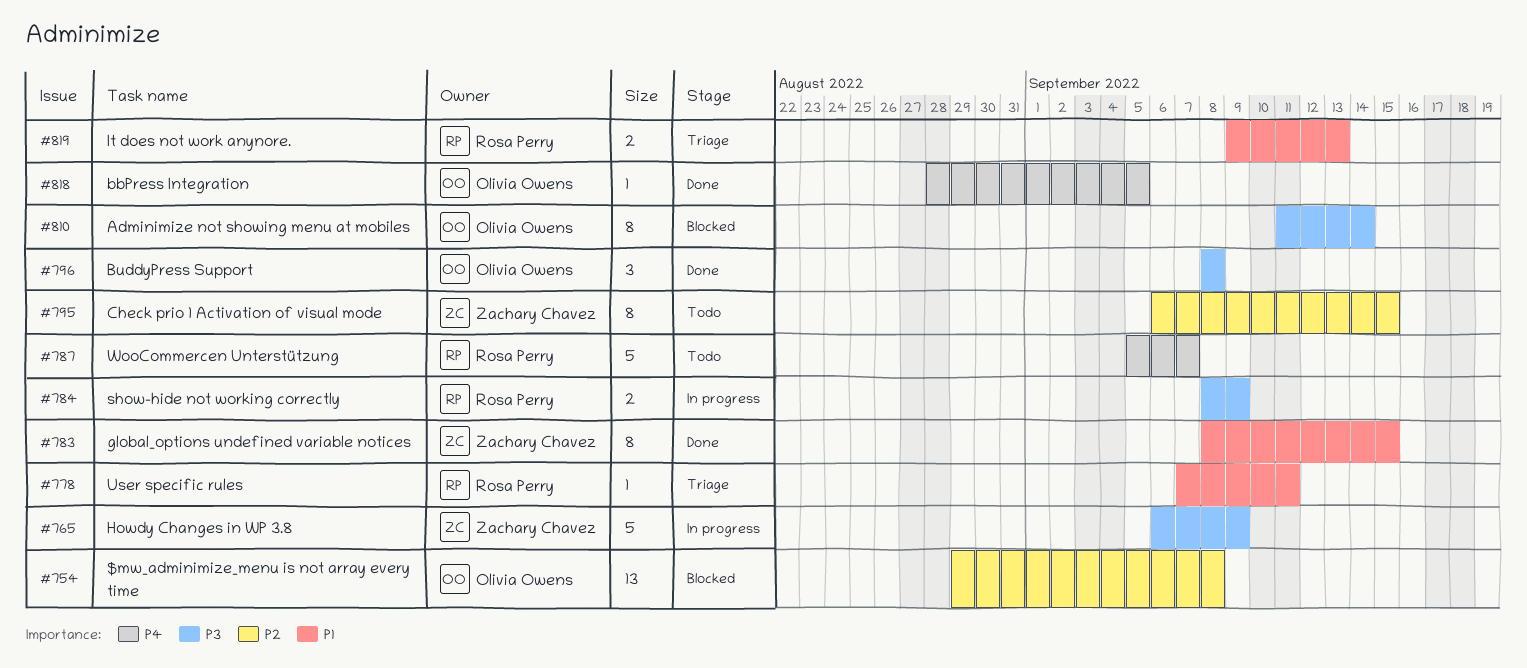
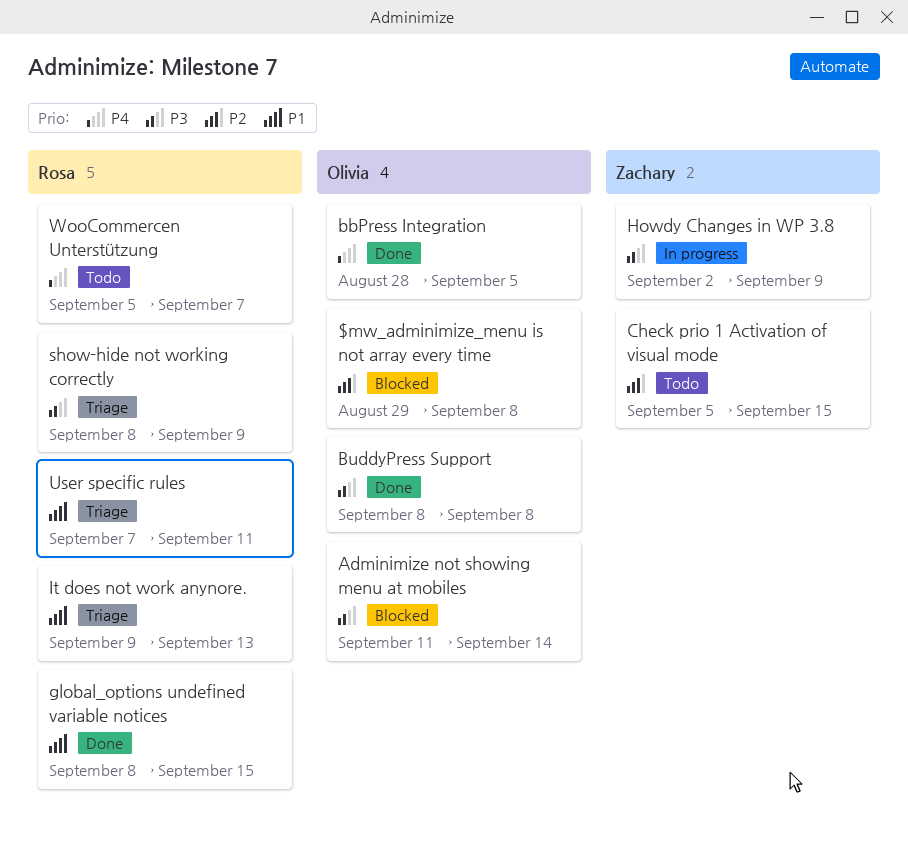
Check prio 1 Activation of visual mode, start: Sep 6 -> Sep 5
global_options undefined variable notices, owner: Zachary Chavez -> Rosa Perry
Howdy Changes in WP 3.8, start: Sep 6 -> Sep 2
show-hide not working correctly, status: In progress -> Triage

